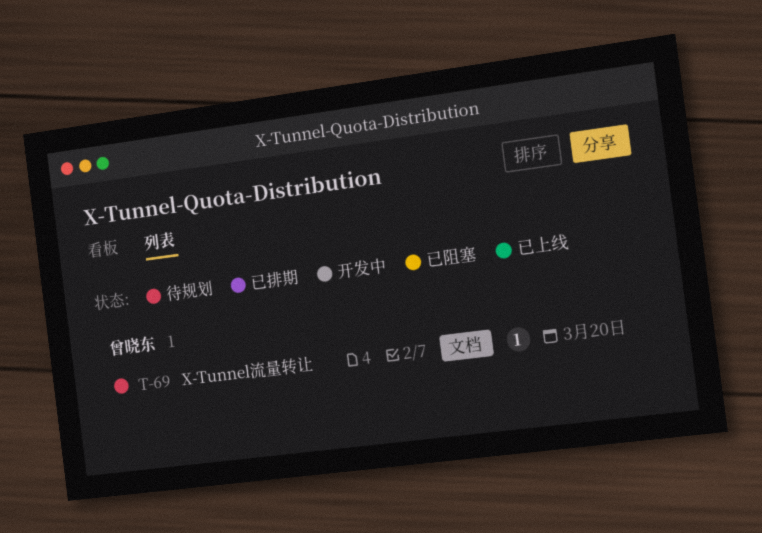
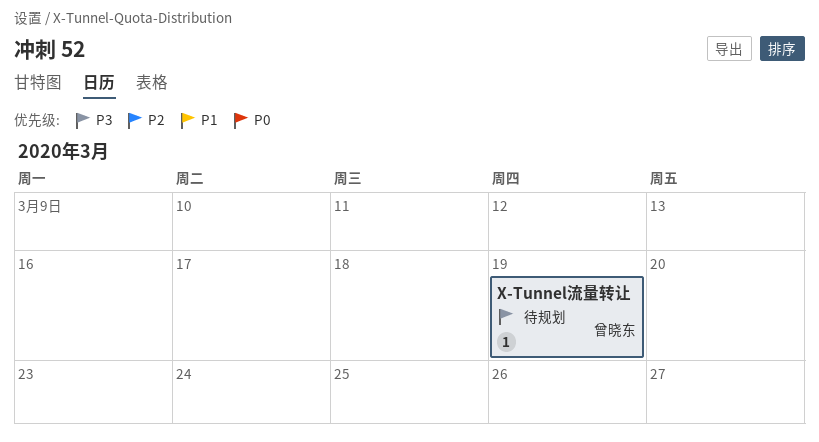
X-Tunnel流量转让, due: Mar 20 -> Mar 19

